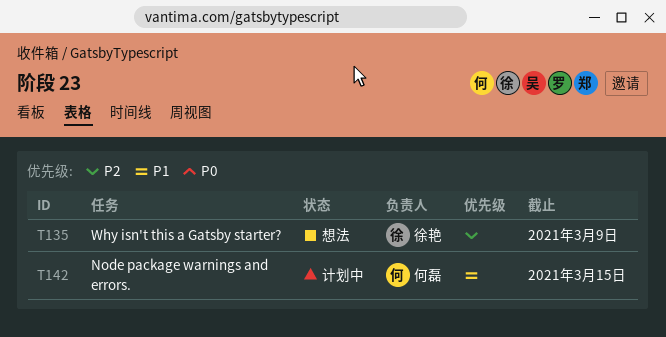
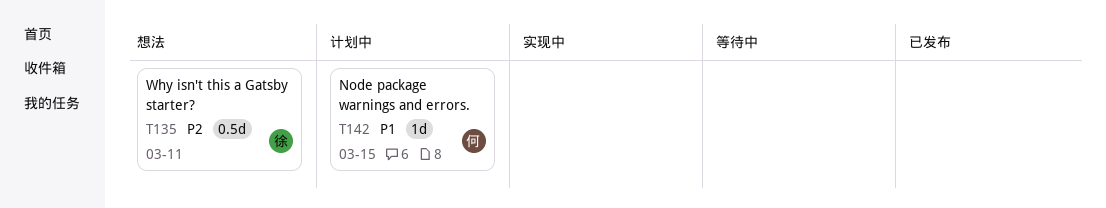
T135, due: Mar 9 -> Mar 11

